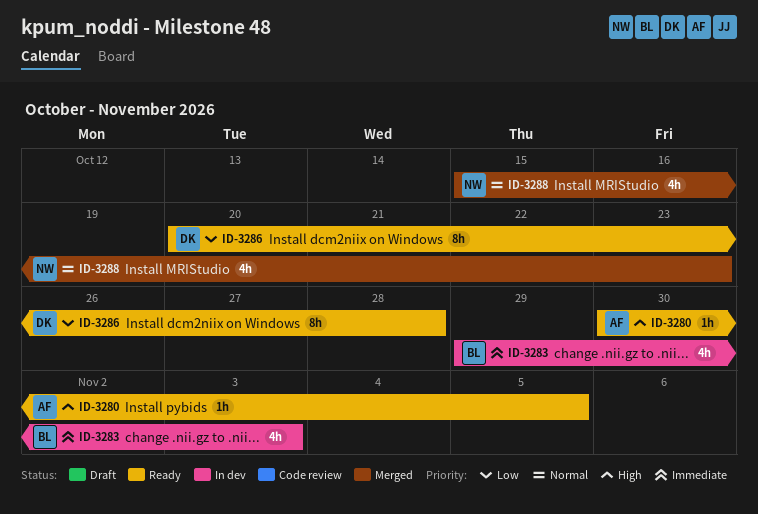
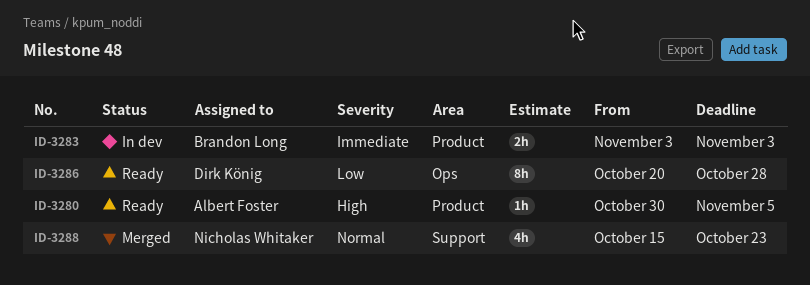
ID-3283, estimate: 4h -> 2h
ID-3283, start: Oct 29 -> Nov 3

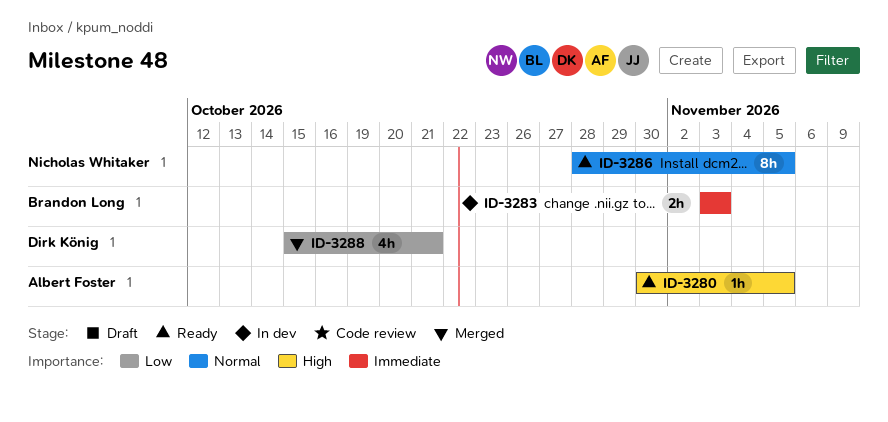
ID-3286, owner: Dirk König -> Nicholas Whitaker
ID-3286, priority: Low -> Normal
ID-3286, start: Oct 20 -> Oct 28
ID-3286, due: Oct 28 -> Nov 5
ID-3288, owner: Nicholas Whitaker -> Dirk König
ID-3288, priority: Normal -> Low
ID-3288, due: Oct 23 -> Oct 21

